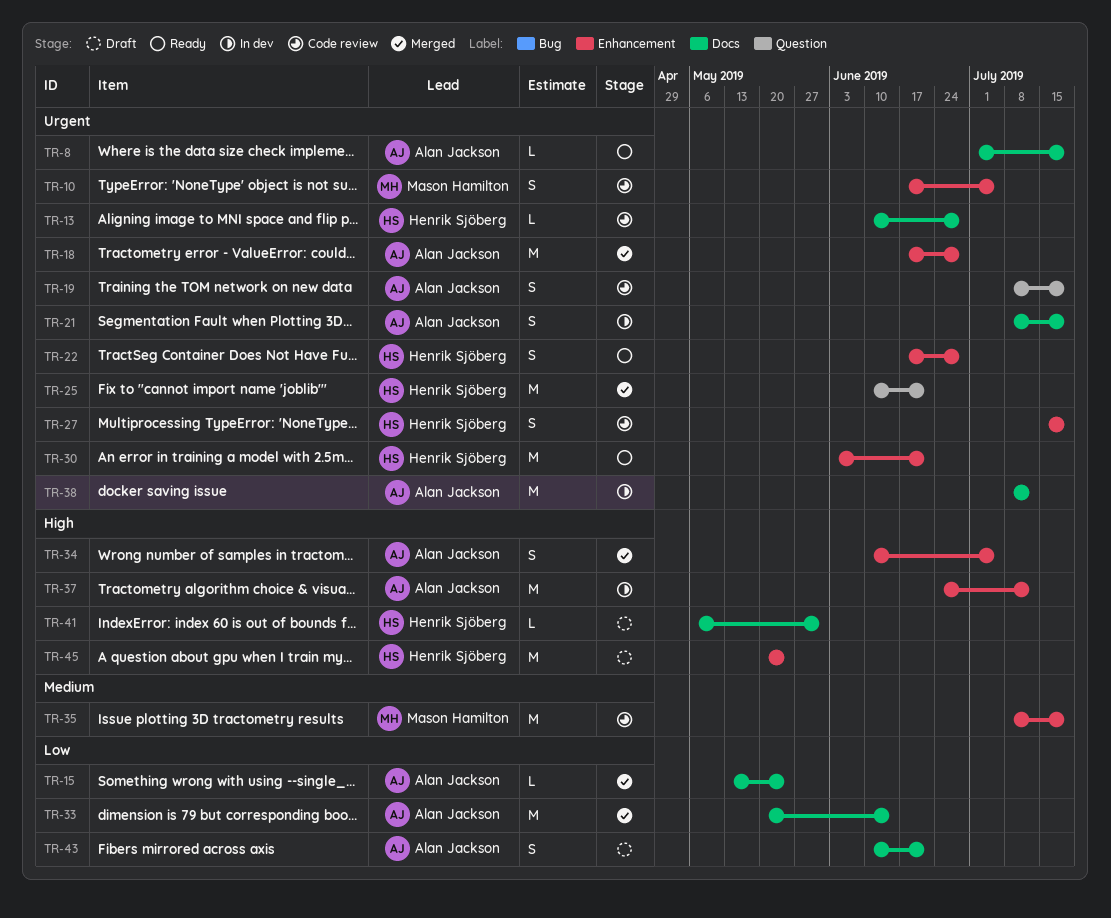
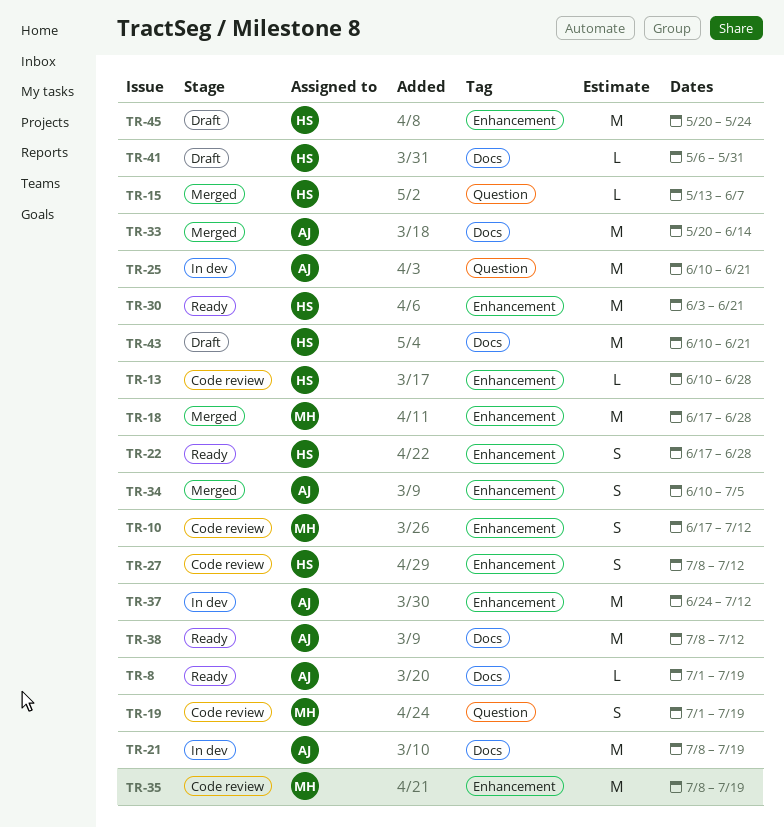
TR-10, due: Jul 5 -> Jul 12
TR-13, label: Docs -> Enhancement
TR-15, owner: Alan Jackson -> Henrik Sjöberg
TR-15, label: Docs -> Question
TR-15, due: May 24 -> Jun 7
TR-18, owner: Alan Jackson -> Mason Hamilton
TR-19, owner: Alan Jackson -> Mason Hamilton
TR-19, start: Jul 8 -> Jul 1
TR-21, estimate: S -> M
TR-25, status: Merged -> In dev
TR-25, owner: Henrik Sjöberg -> Alan Jackson
TR-27, start: Jul 15 -> Jul 8
TR-27, due: Jul 19 -> Jul 12
TR-38, status: In dev -> Ready
TR-43, owner: Alan Jackson -> Henrik Sjöberg
TR-43, estimate: S -> M

